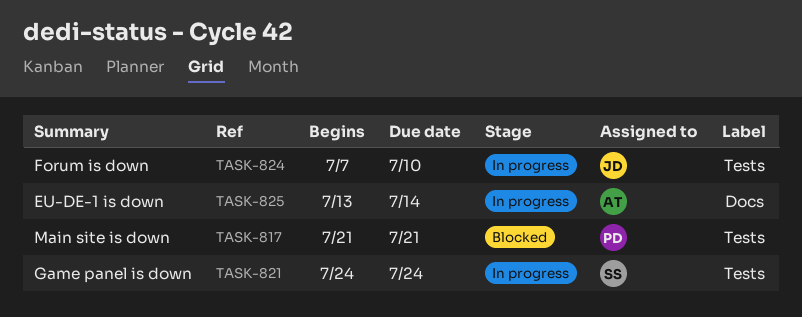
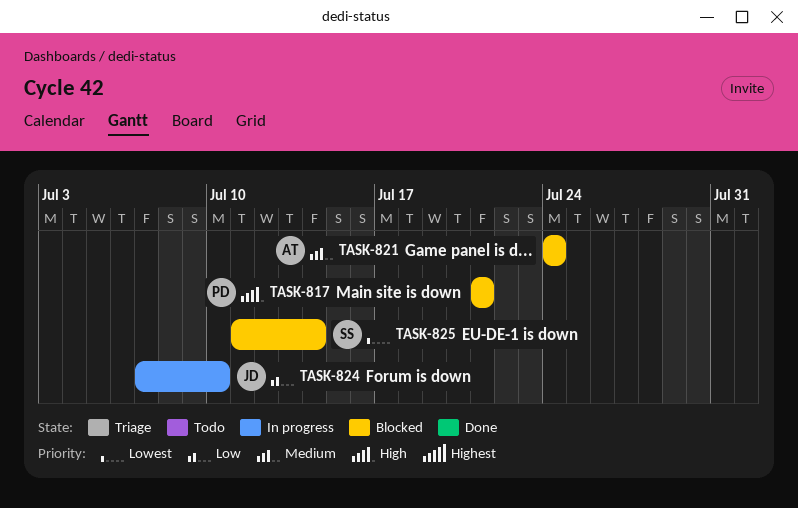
TASK-821, status: In progress -> Blocked
TASK-821, owner: SS -> AT
TASK-825, status: In progress -> Blocked
TASK-825, owner: AT -> SS
TASK-825, start: Jul 13 -> Jul 11

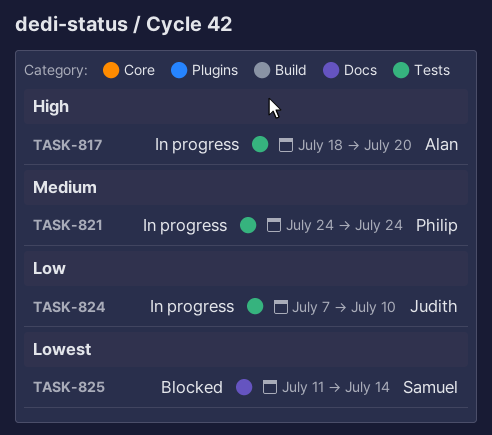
TASK-817, status: Blocked -> In progress
TASK-817, owner: Philip -> Alan
TASK-817, start: Jul 21 -> Jul 18
TASK-817, due: Jul 21 -> Jul 20
TASK-821, status: Blocked -> In progress
TASK-821, owner: Alan -> Philip

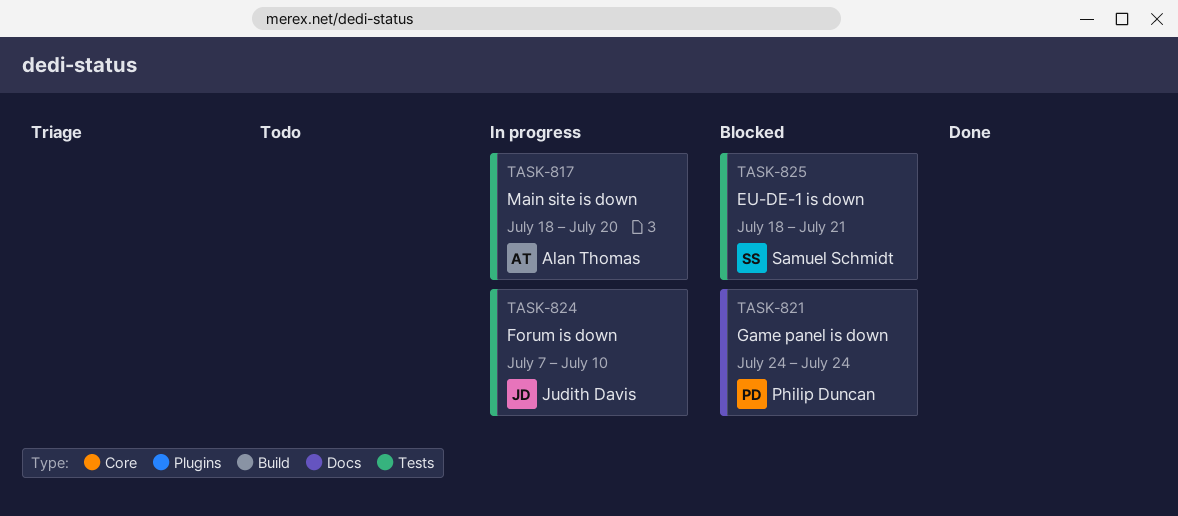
TASK-821, status: In progress -> Blocked
TASK-821, label: Tests -> Docs
TASK-825, label: Docs -> Tests
TASK-825, start: Jul 11 -> Jul 18
TASK-825, due: Jul 14 -> Jul 21

